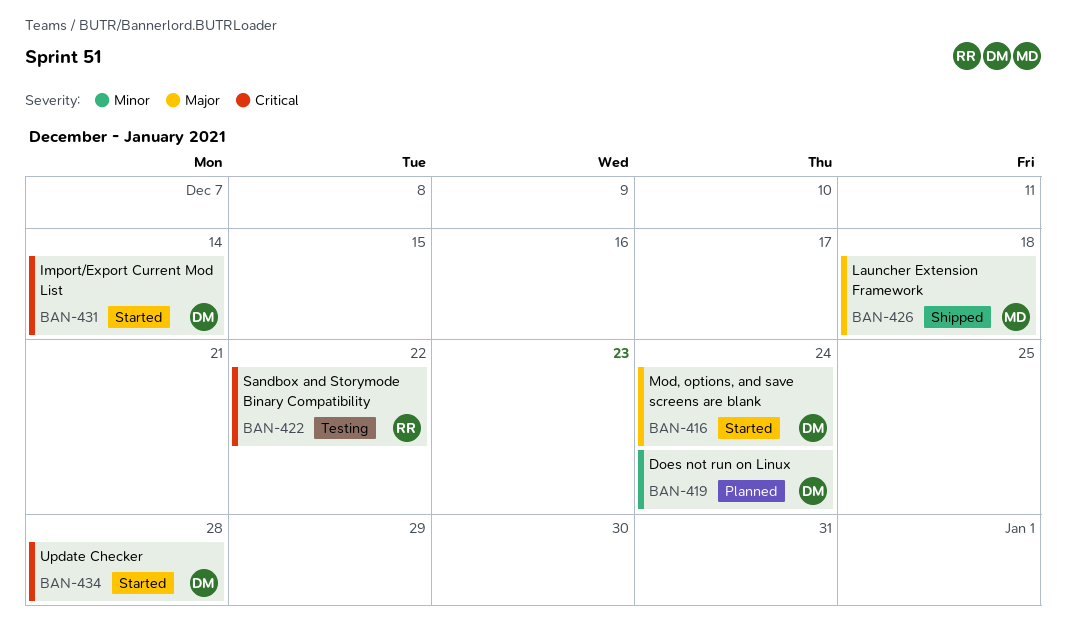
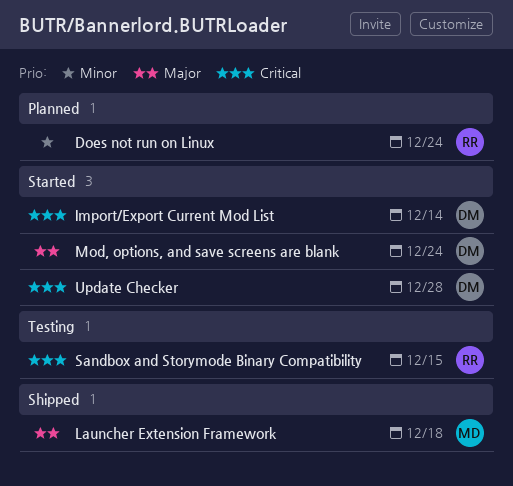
Does not run on Linux, owner: DM -> RR
Sandbox and Storymode Binary Compatibility, due: Dec 22 -> Dec 15

